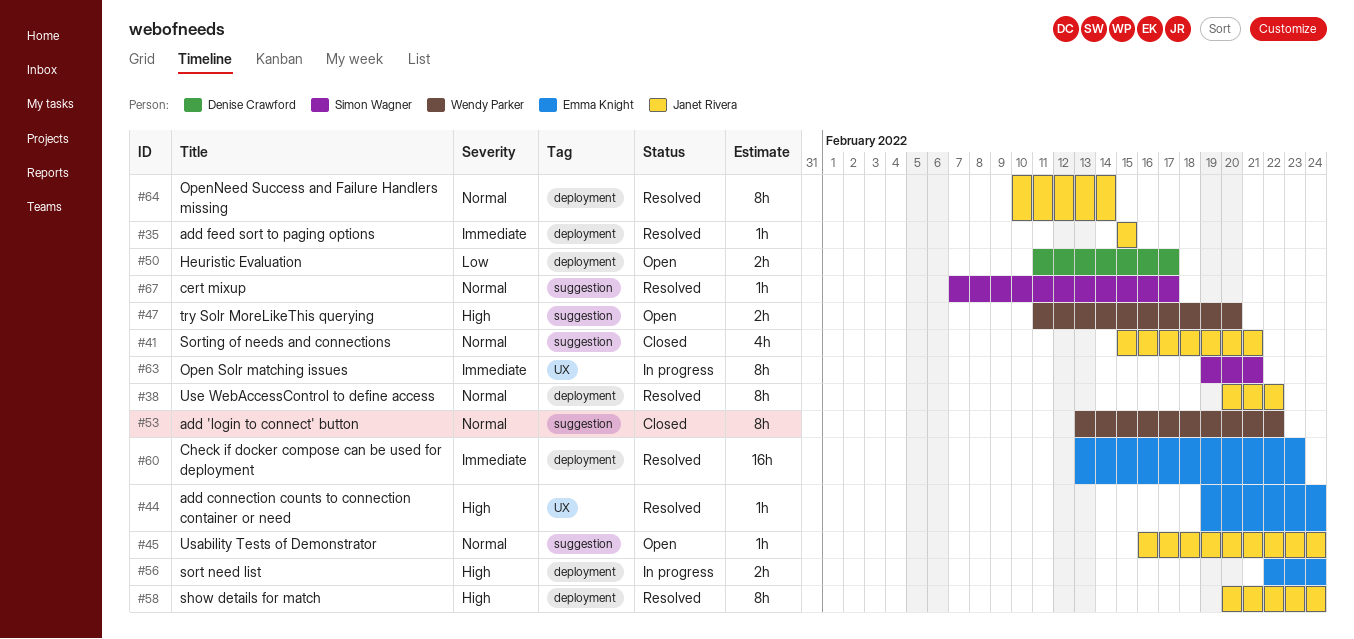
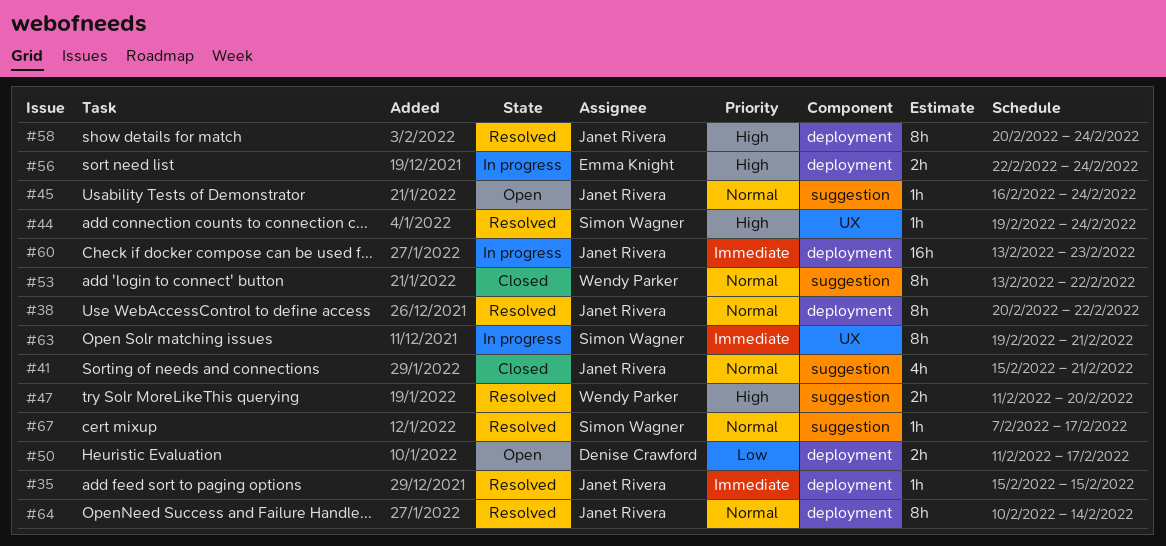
#44, owner: Emma Knight -> Simon Wagner
#47, status: Open -> Resolved
#60, status: Resolved -> In progress
#60, owner: Emma Knight -> Janet Rivera

